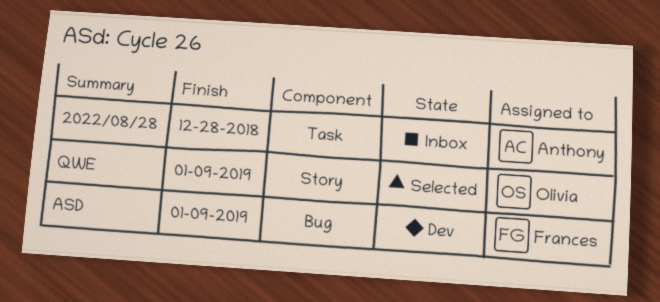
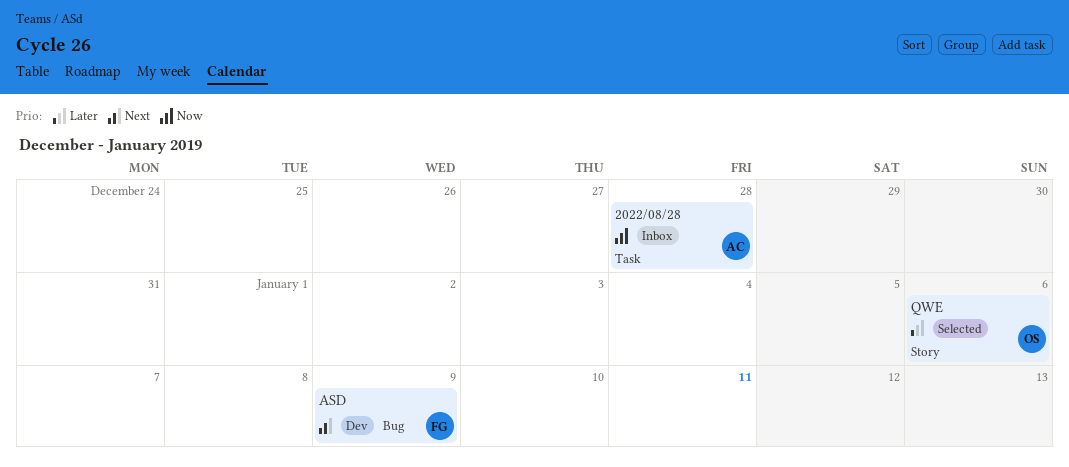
QWE, due: Jan 9 -> Jan 6

